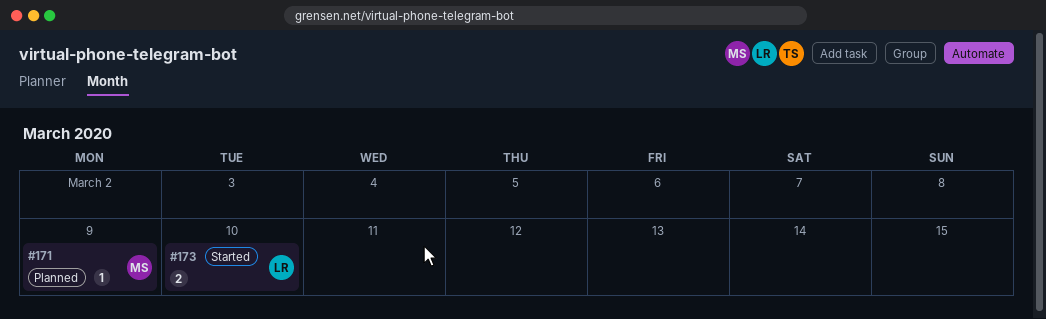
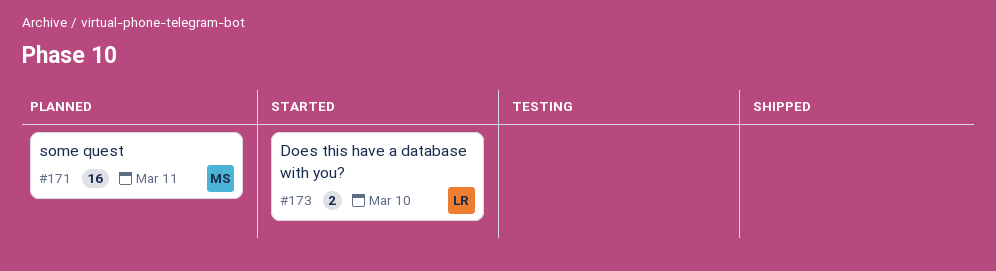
#171, estimate: 1 -> 16
#171, due: Mar 9 -> Mar 11

